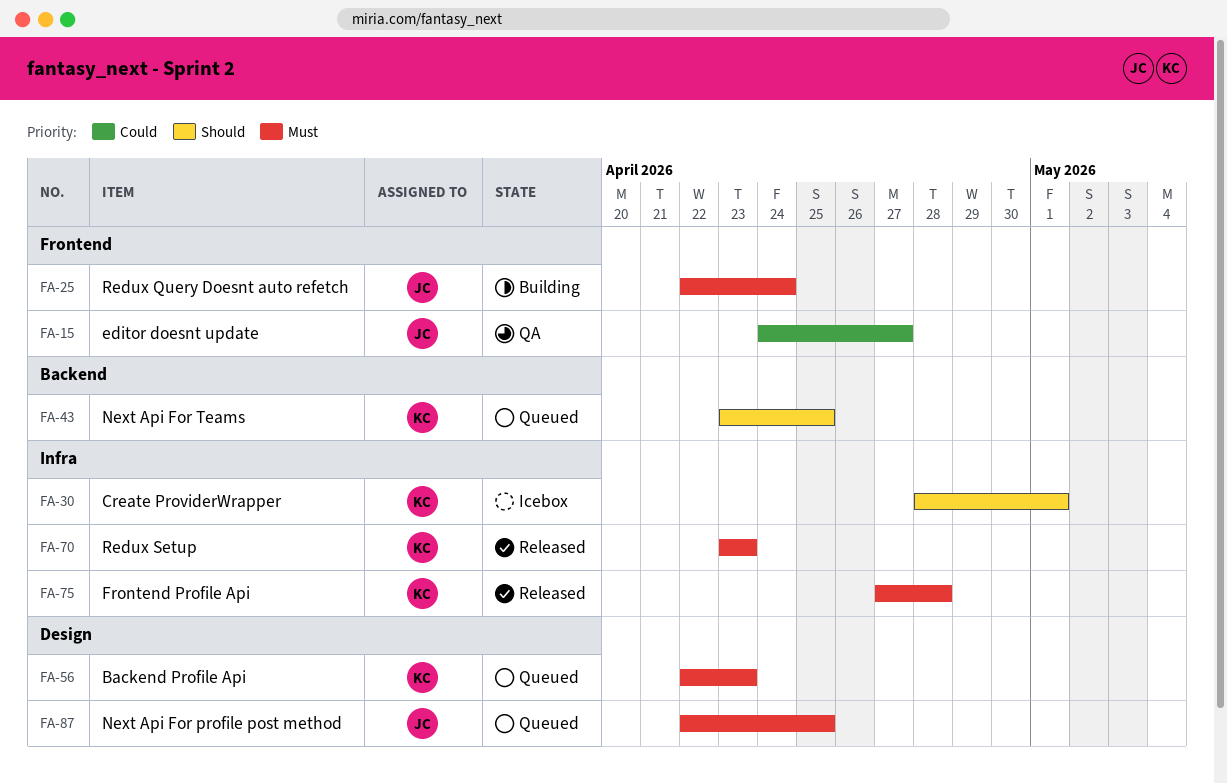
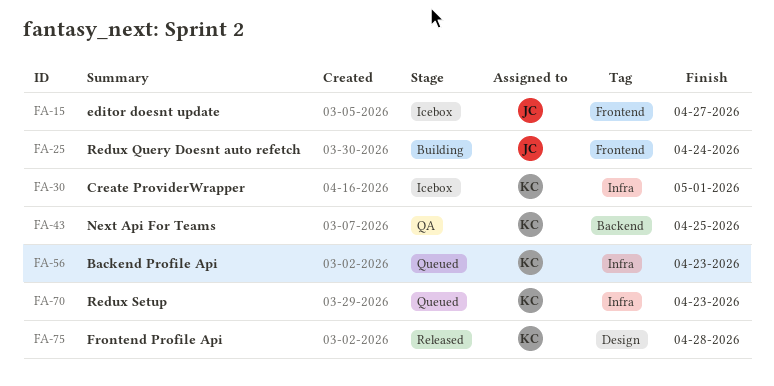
FA-15, status: QA -> Icebox
FA-43, status: Queued -> QA
FA-56, label: Design -> Infra
FA-70, status: Released -> Queued
FA-75, label: Infra -> Design
FA-87: present -> none

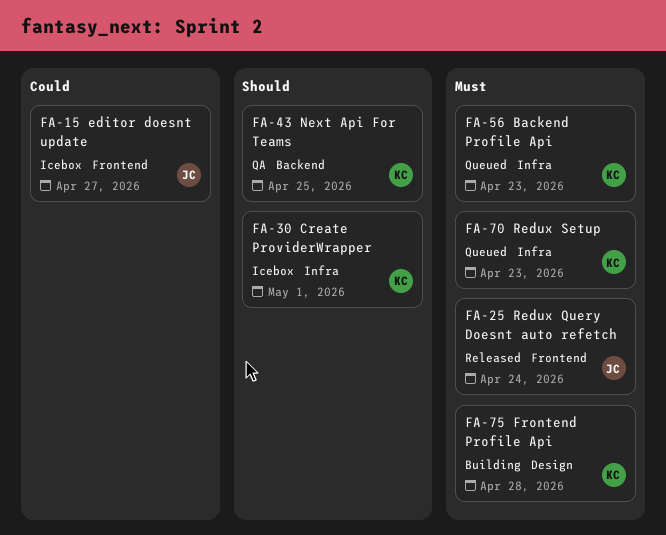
FA-25, status: Building -> Released
FA-75, status: Released -> Building

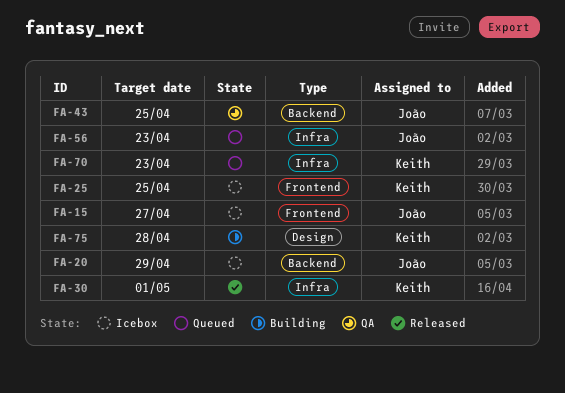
FA-20: none -> present
FA-25, status: Released -> Icebox
FA-25, owner: João -> Keith
FA-25, due: Apr 24 -> Apr 25
FA-30, status: Icebox -> Released
FA-43, owner: Keith -> João
FA-56, owner: Keith -> João

